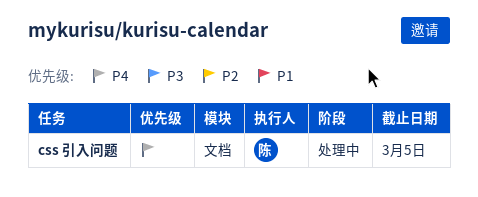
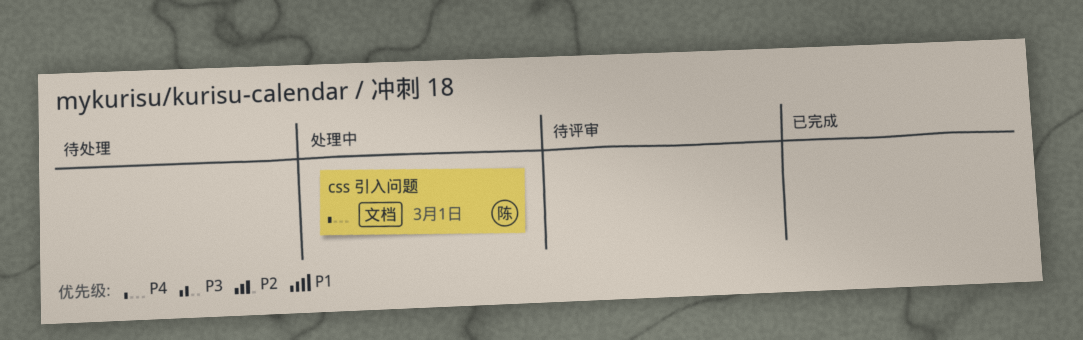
css 引入问题, due: Mar 5 -> Mar 1

